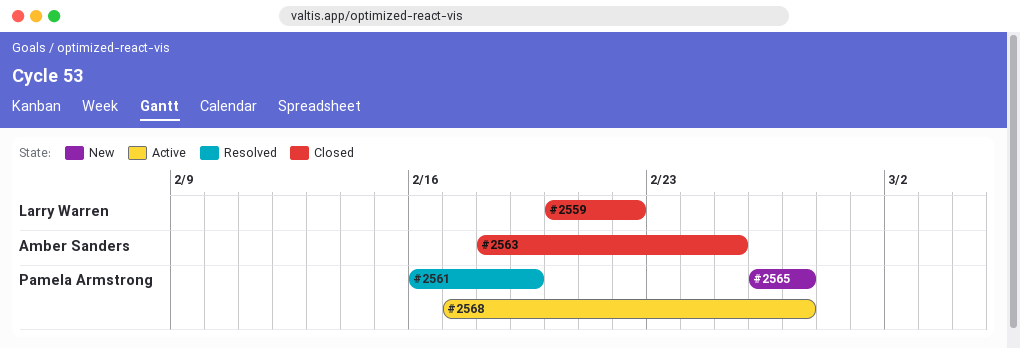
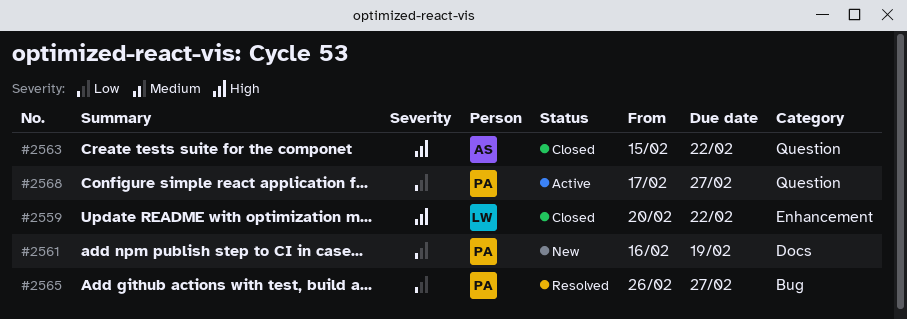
#2561, status: Resolved -> New
#2563, start: Feb 18 -> Feb 15
#2563, due: Feb 25 -> Feb 22
#2565, status: New -> Resolved

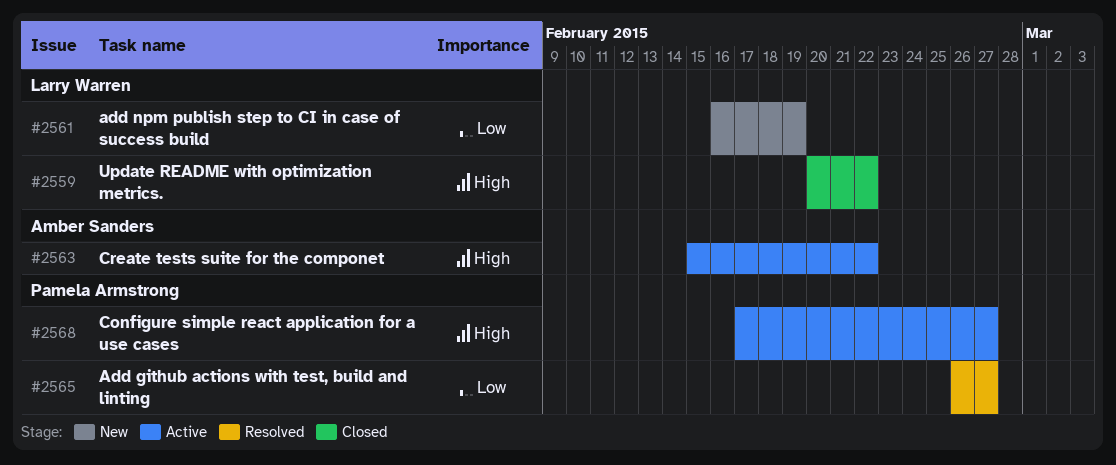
#2561, owner: Pamela Armstrong -> Larry Warren
#2563, status: Closed -> Active
#2568, priority: Low -> High

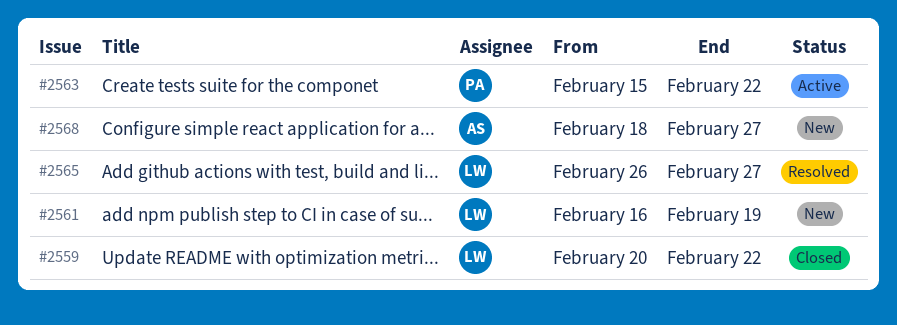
#2563, owner: Amber Sanders -> Pamela Armstrong
#2565, owner: Pamela Armstrong -> Larry Warren
#2568, status: Active -> New
#2568, owner: Pamela Armstrong -> Amber Sanders
#2568, start: Feb 17 -> Feb 18

